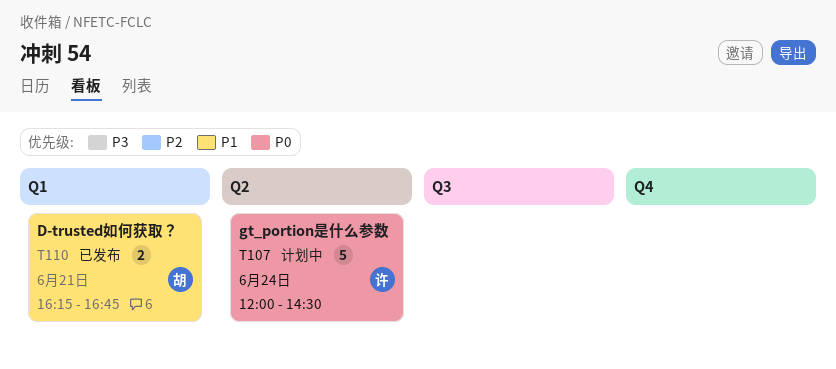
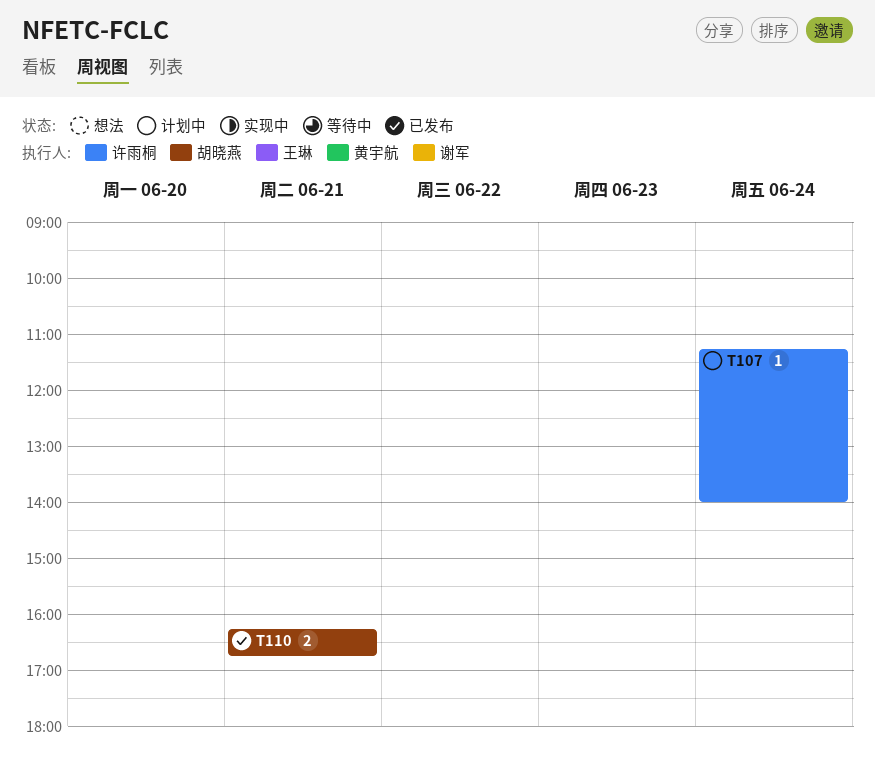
T107, estimate: 5 -> 1
T107, begins: 12:00 -> 11:15
T107, ends: 14:30 -> 14:00

